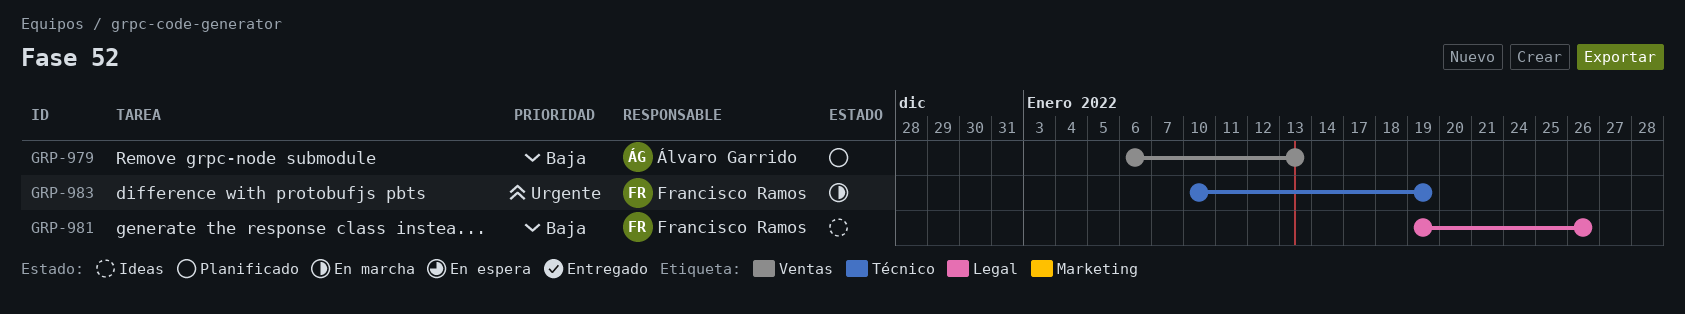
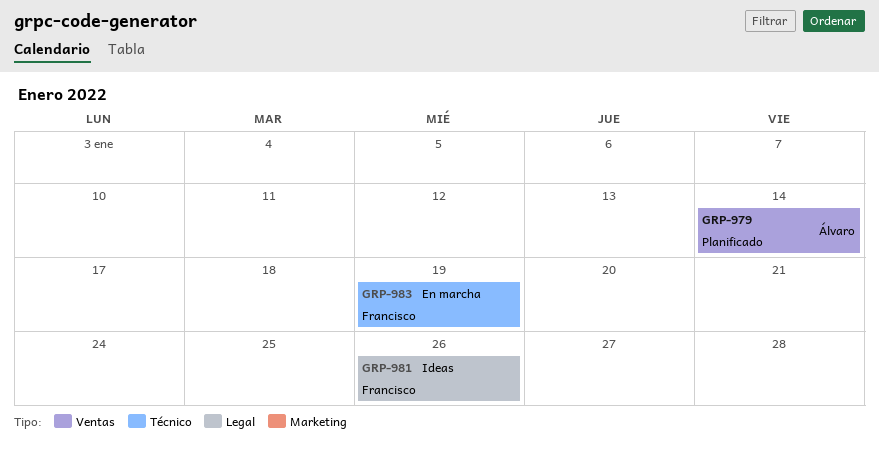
GRP-979, due: Jan 13 -> Jan 14

